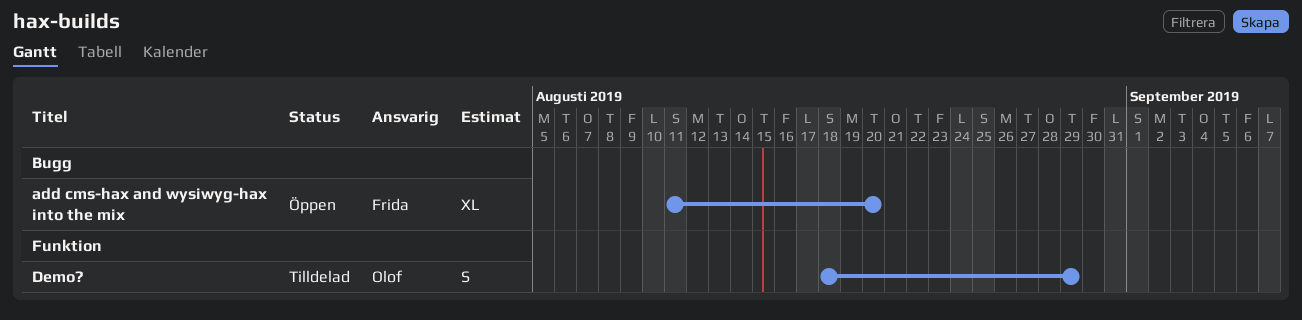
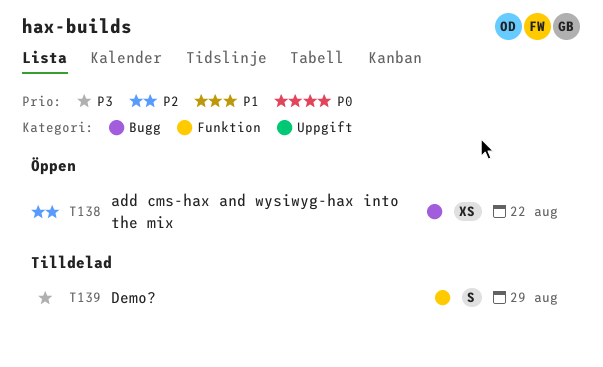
add cms-hax and wysiwyg-hax into the mix, estimate: XL -> XS
add cms-hax and wysiwyg-hax into the mix, due: Aug 20 -> Aug 22

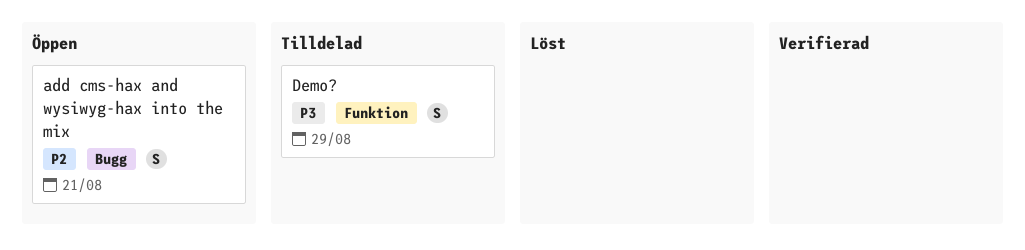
add cms-hax and wysiwyg-hax into the mix, estimate: XS -> S
add cms-hax and wysiwyg-hax into the mix, due: Aug 22 -> Aug 21

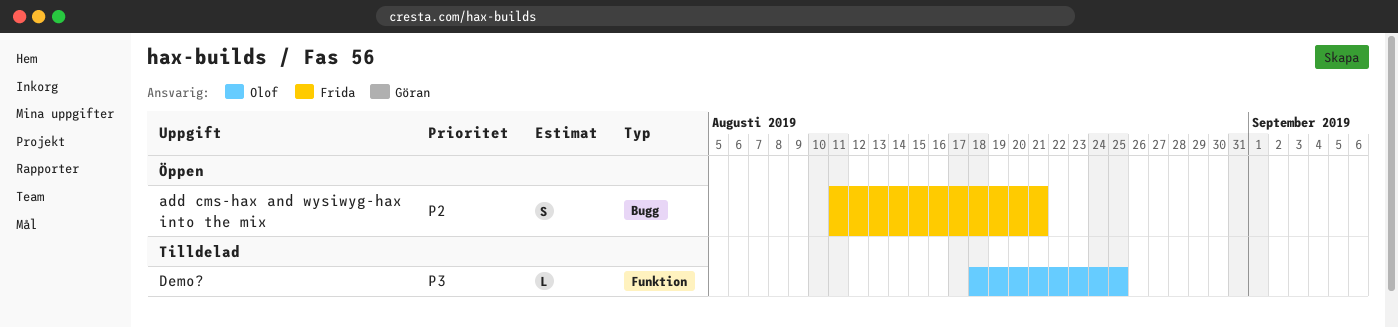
Demo?, estimate: S -> L
Demo?, due: Aug 29 -> Aug 25

